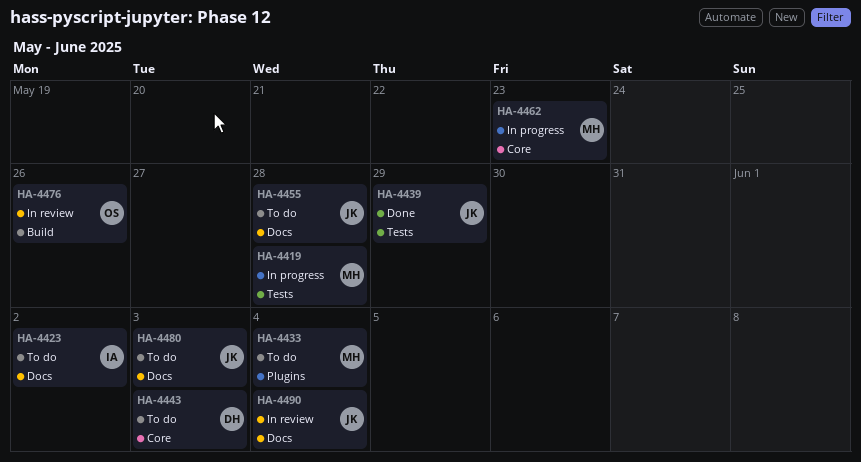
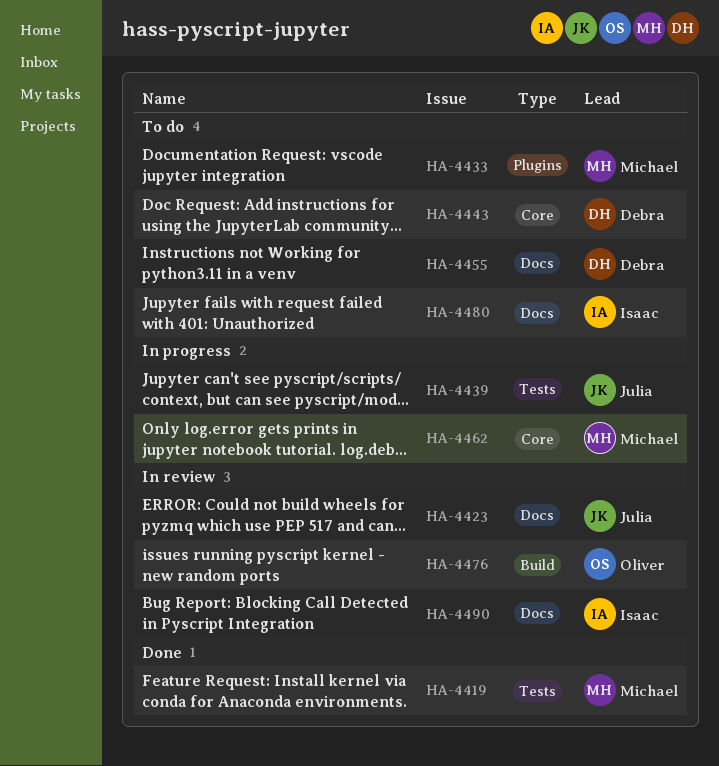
HA-4419, status: In progress -> Done
HA-4423, status: To do -> In review
HA-4423, owner: Isaac -> Julia
HA-4439, status: Done -> In progress
HA-4455, owner: Julia -> Debra
HA-4480, owner: Julia -> Isaac
HA-4490, owner: Julia -> Isaac

